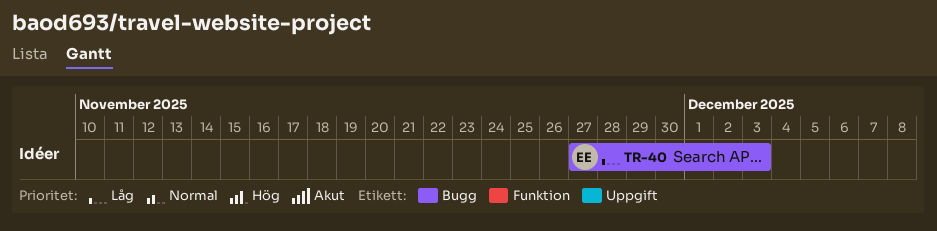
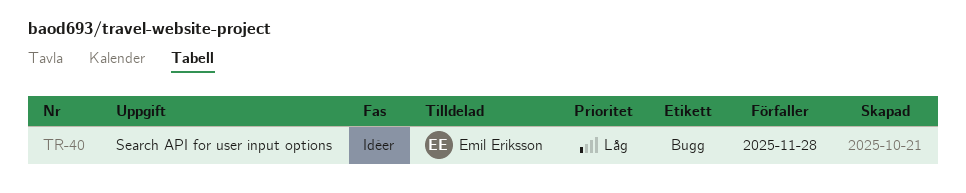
TR-40, due: Dec 3 -> Nov 28

